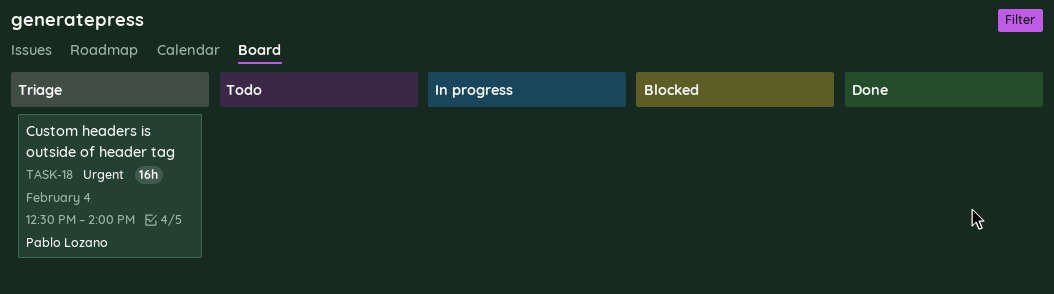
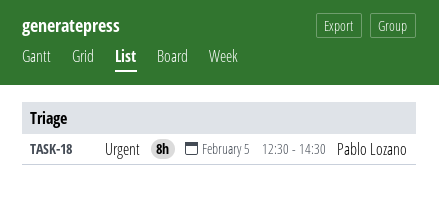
TASK-18, estimate: 16h -> 8h
TASK-18, day: Feb 4 -> Feb 5
TASK-18, ends: 14:00 -> 14:30

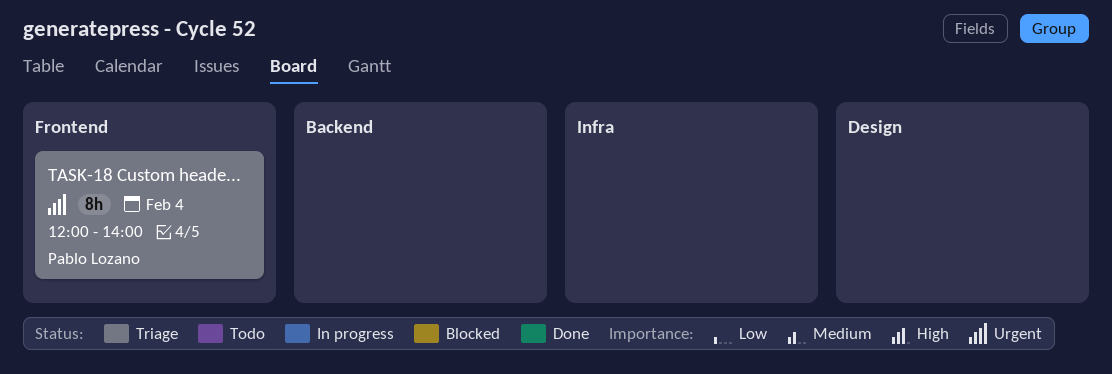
TASK-18, day: Feb 5 -> Feb 4
TASK-18, begins: 12:30 -> 12:00
TASK-18, ends: 14:30 -> 14:00

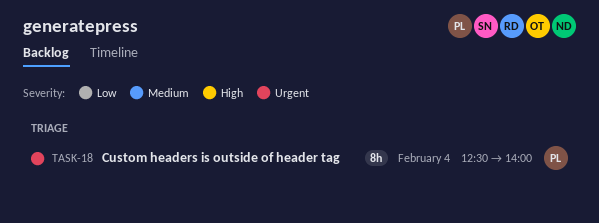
TASK-18, begins: 12:00 -> 12:30

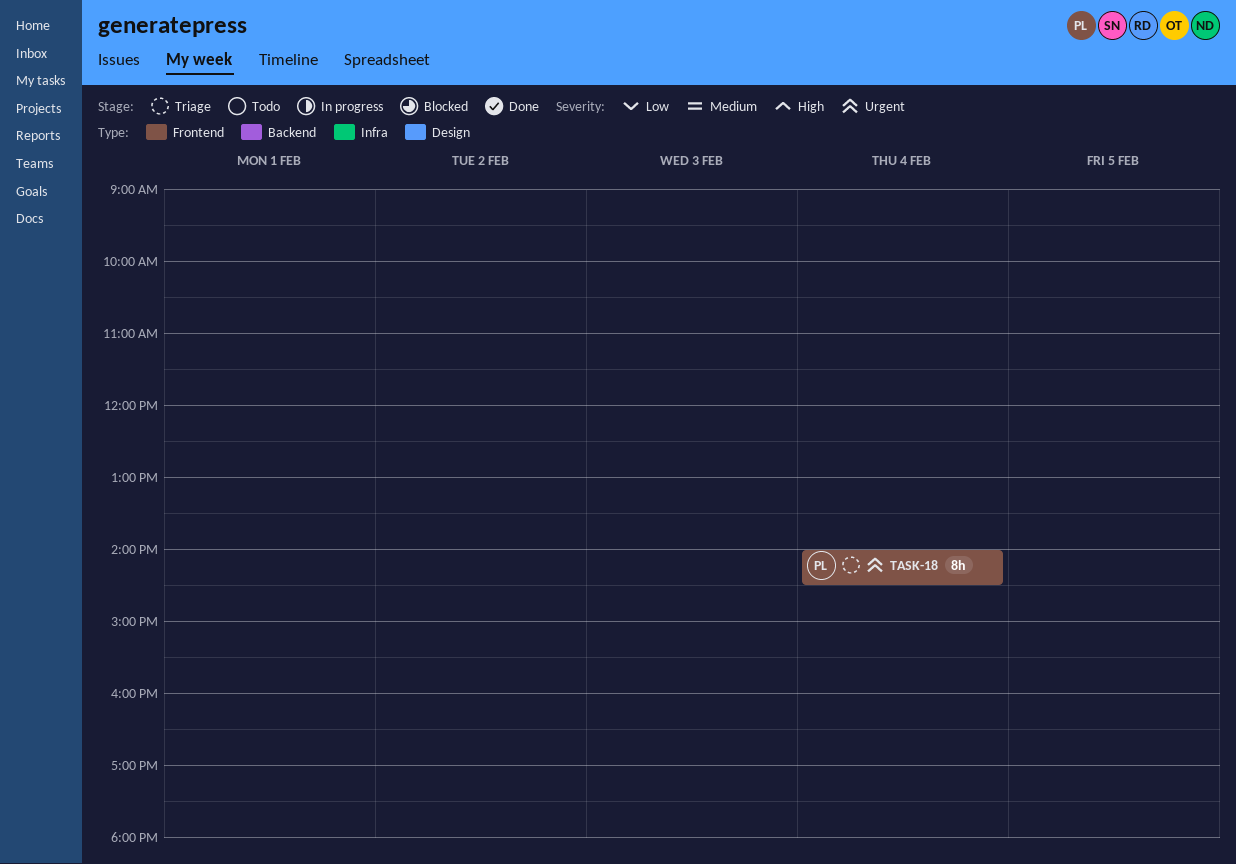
TASK-18, begins: 12:30 -> 14:00
TASK-18, ends: 14:00 -> 14:30

